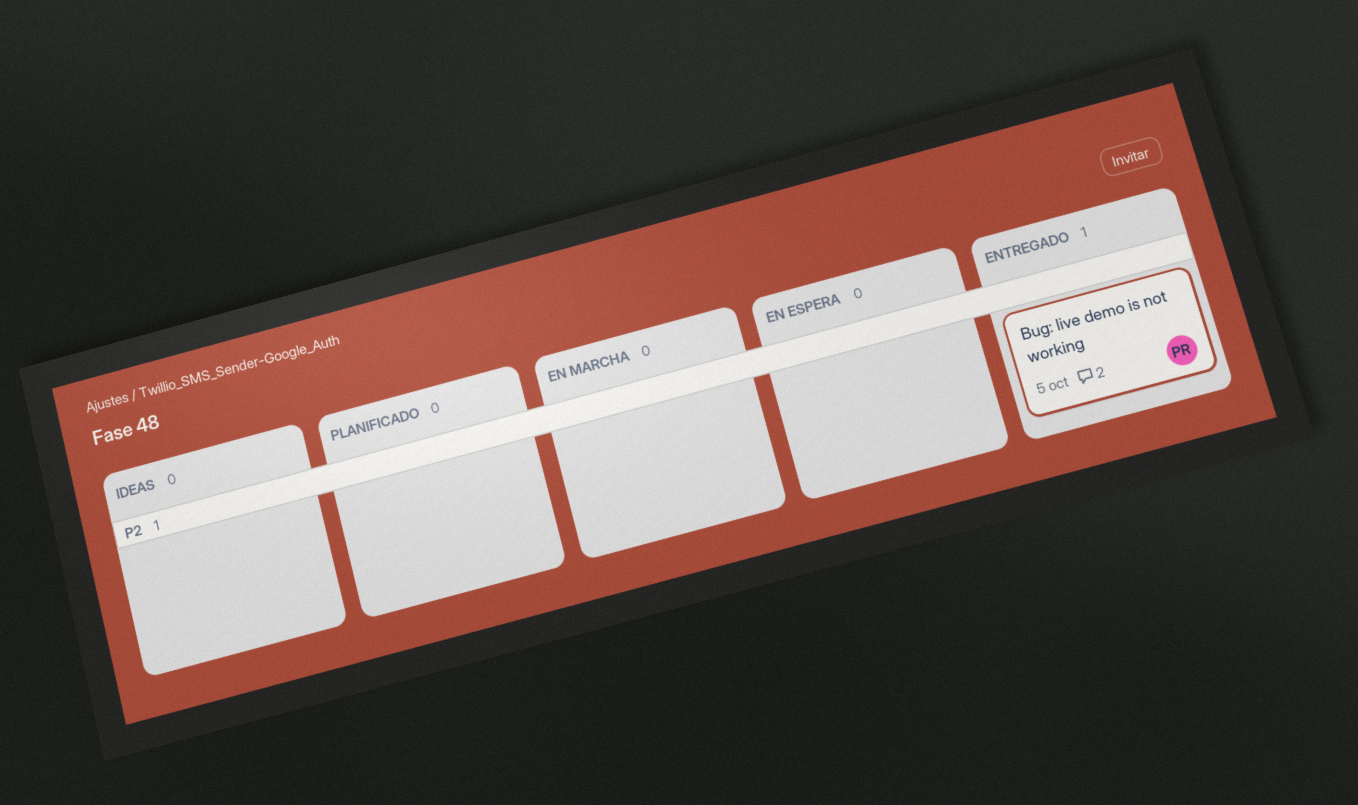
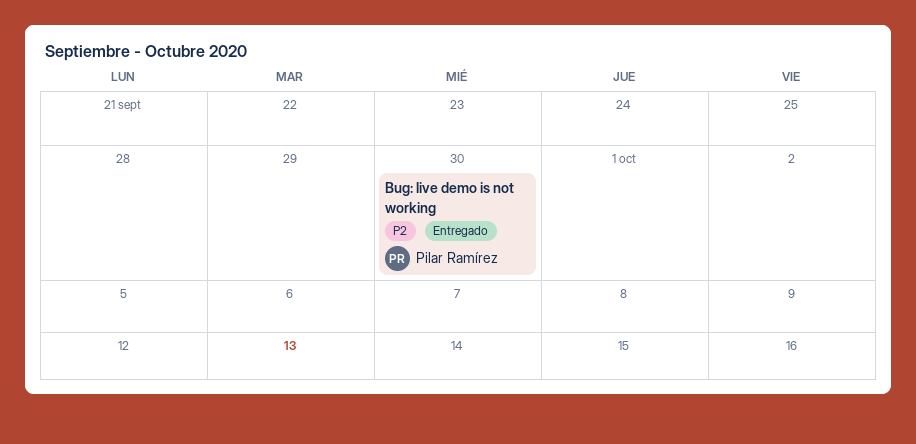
Bug: live demo is not working, due: Oct 5 -> Sep 30

